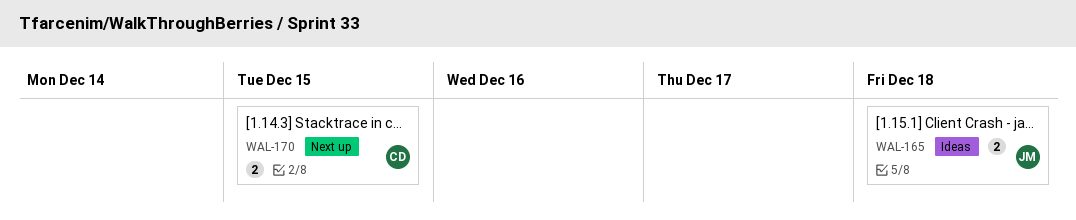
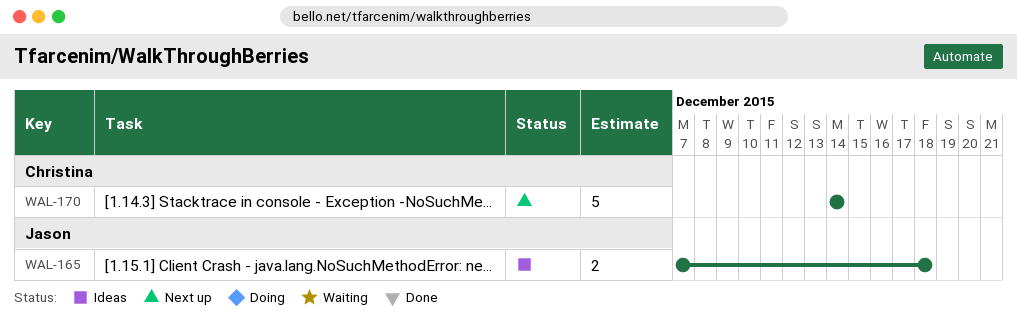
WAL-170, estimate: 2 -> 5
WAL-170, due: Dec 15 -> Dec 14

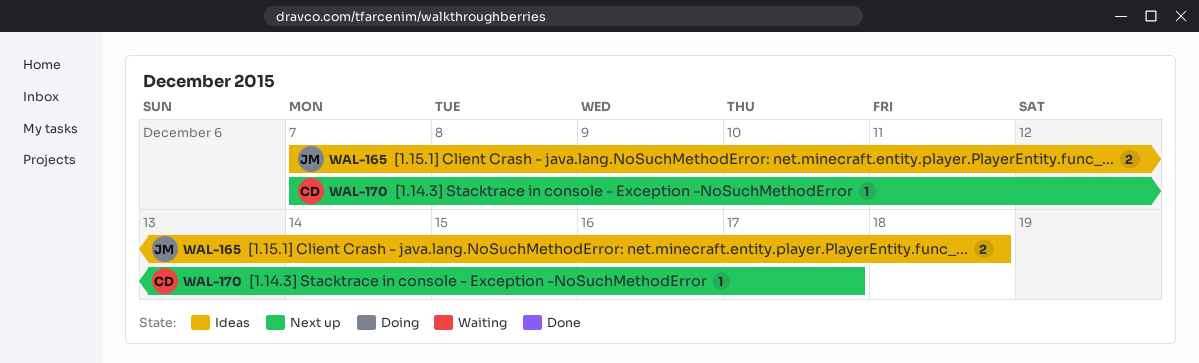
WAL-170, estimate: 5 -> 1
WAL-170, start: Dec 14 -> Dec 7
WAL-170, due: Dec 14 -> Dec 17

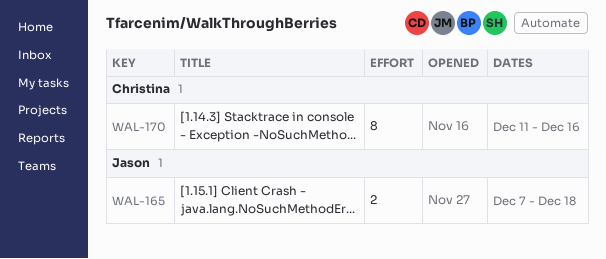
WAL-170, estimate: 1 -> 8
WAL-170, start: Dec 7 -> Dec 11
WAL-170, due: Dec 17 -> Dec 16

